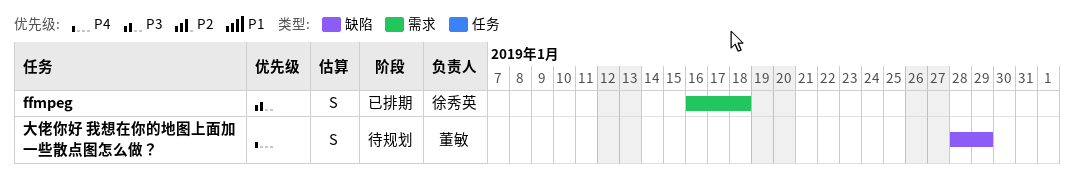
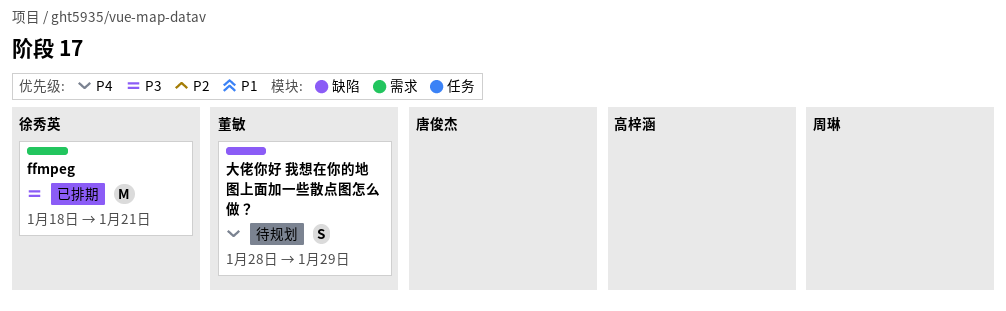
ffmpeg, estimate: S -> M
ffmpeg, start: Jan 16 -> Jan 18
ffmpeg, due: Jan 18 -> Jan 21

